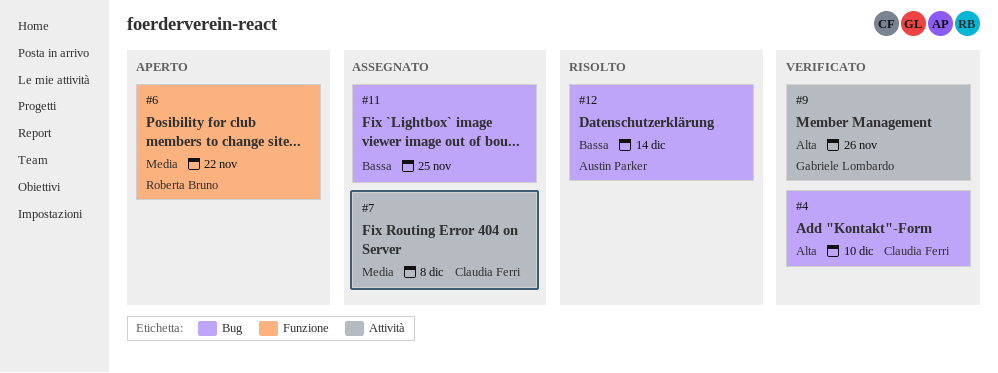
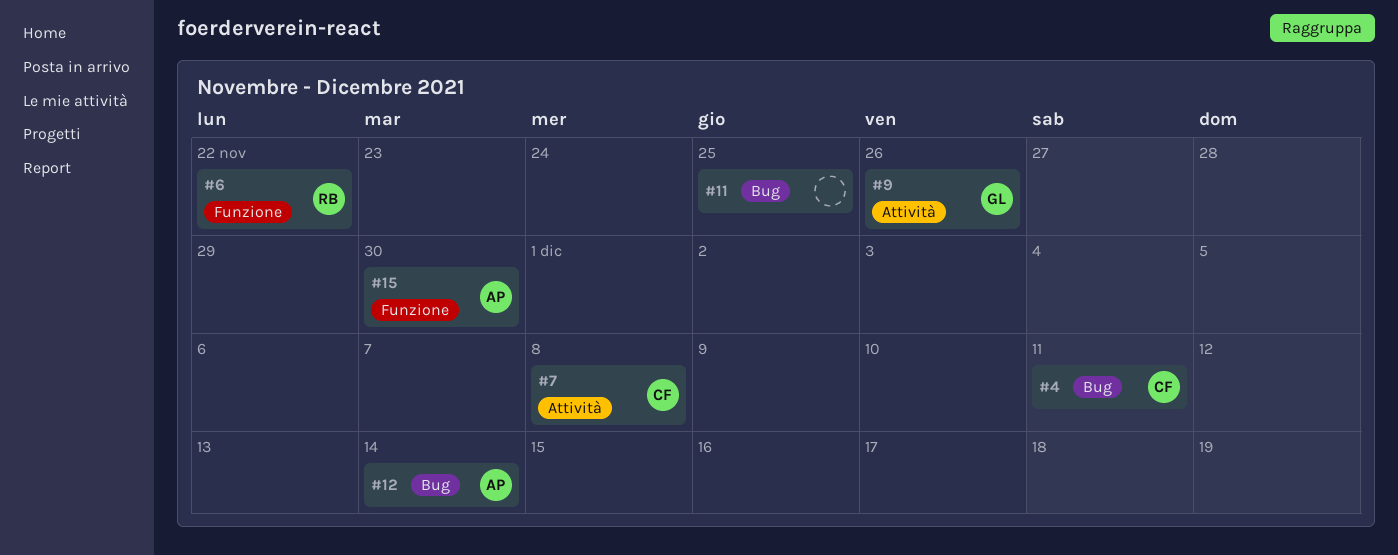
#4, due: Dec 10 -> Dec 11
#15: none -> present

